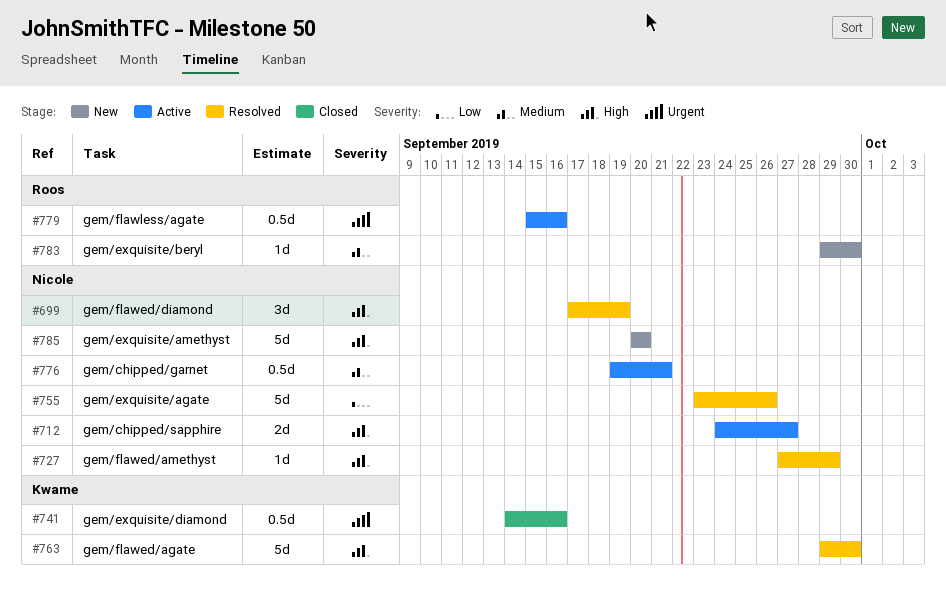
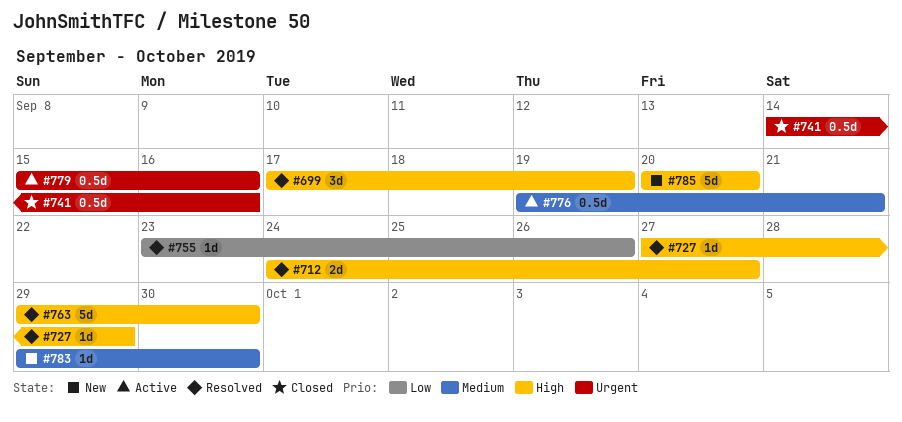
#712, status: Active -> Resolved
#755, estimate: 5d -> 1d

